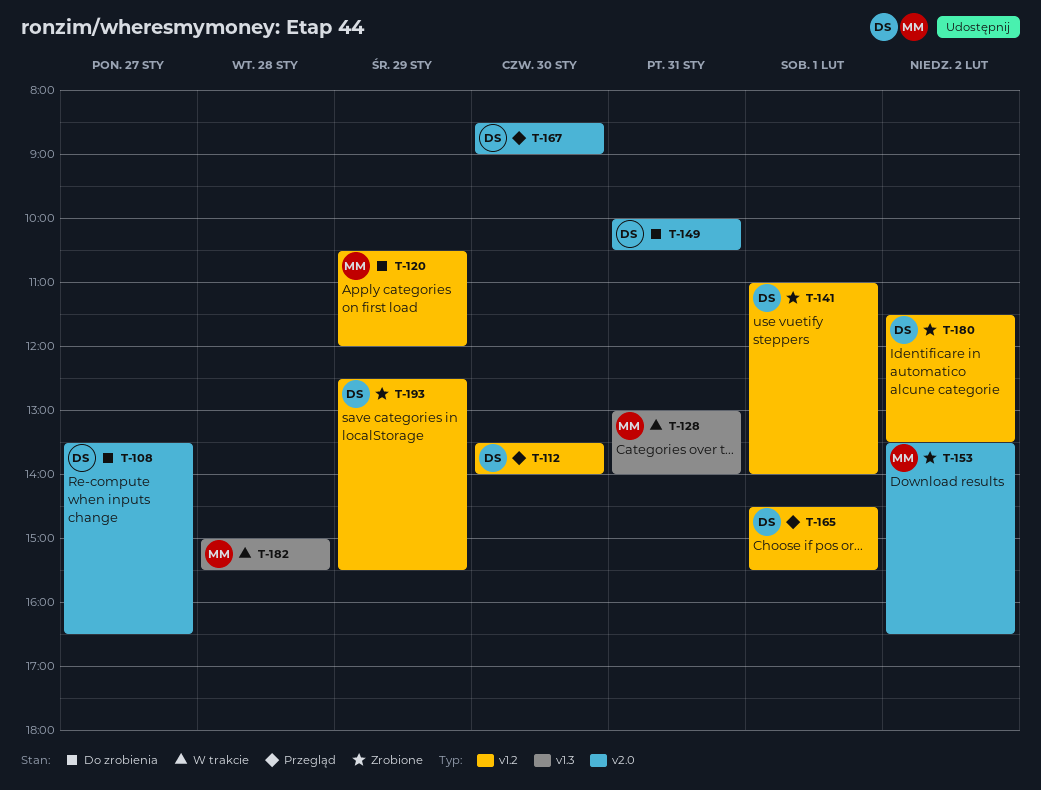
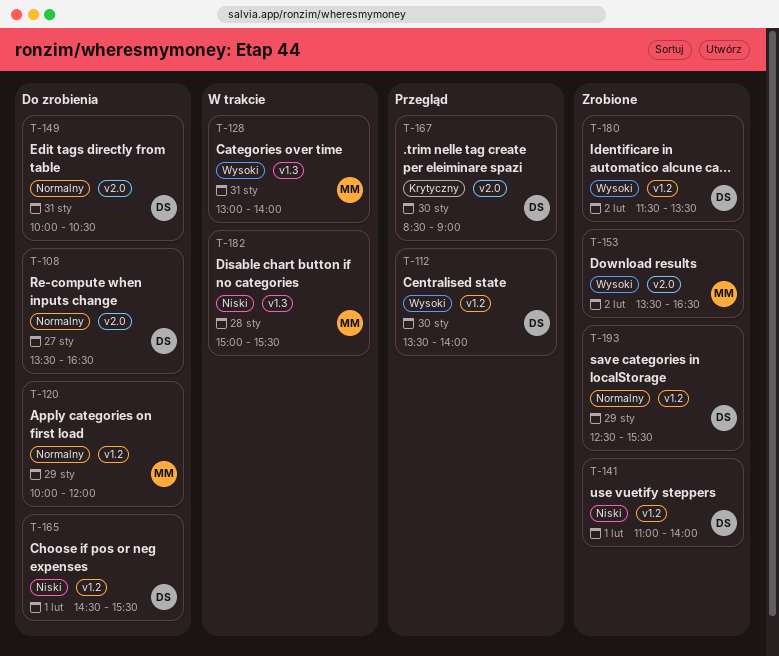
T-120, begins: 10:30 -> 10:00
T-165, status: Przegląd -> Do zrobienia

